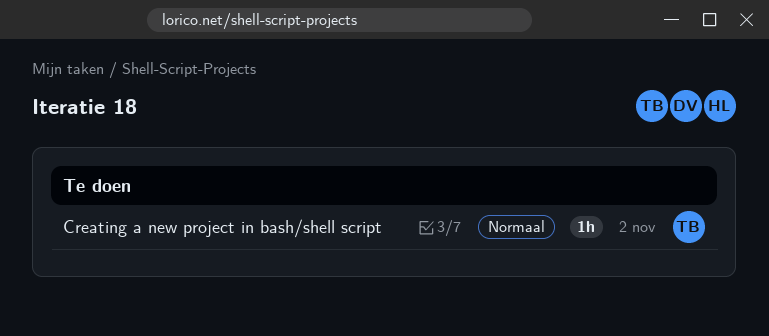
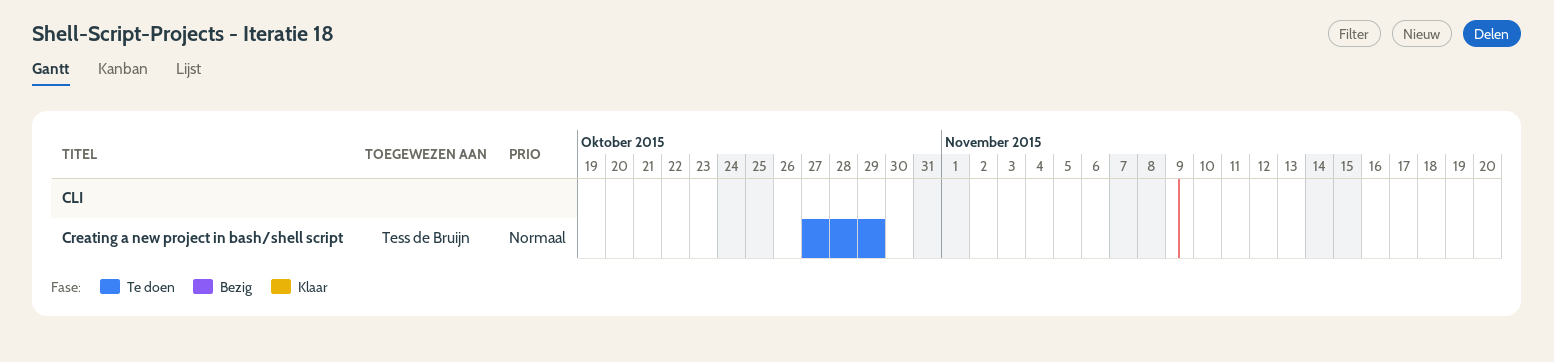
Creating a new project in bash/shell script, due: Nov 2 -> Oct 29

